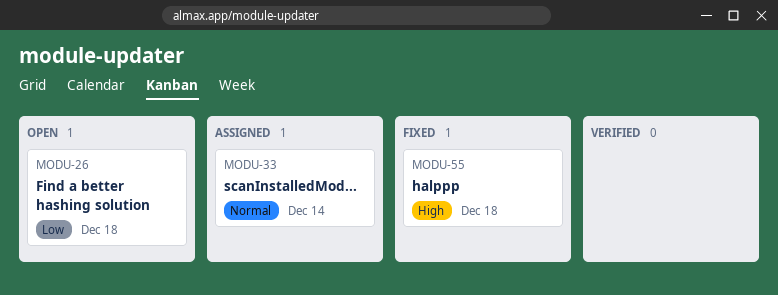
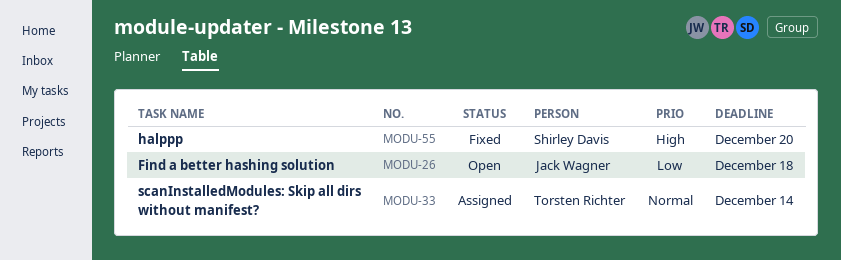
MODU-55, due: Dec 18 -> Dec 20

